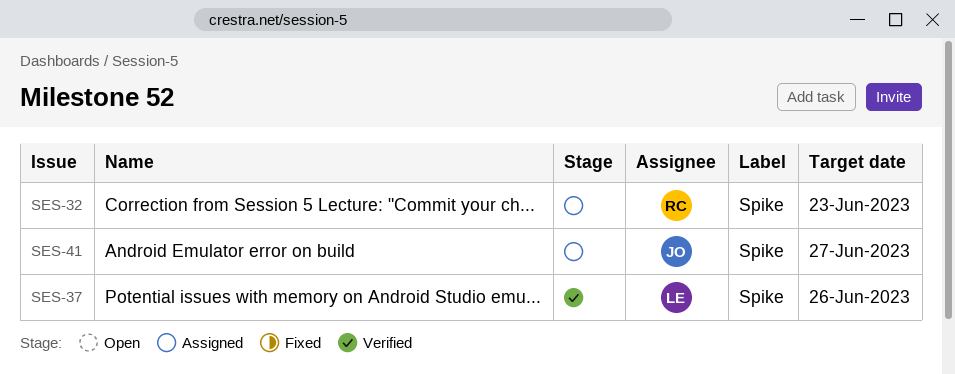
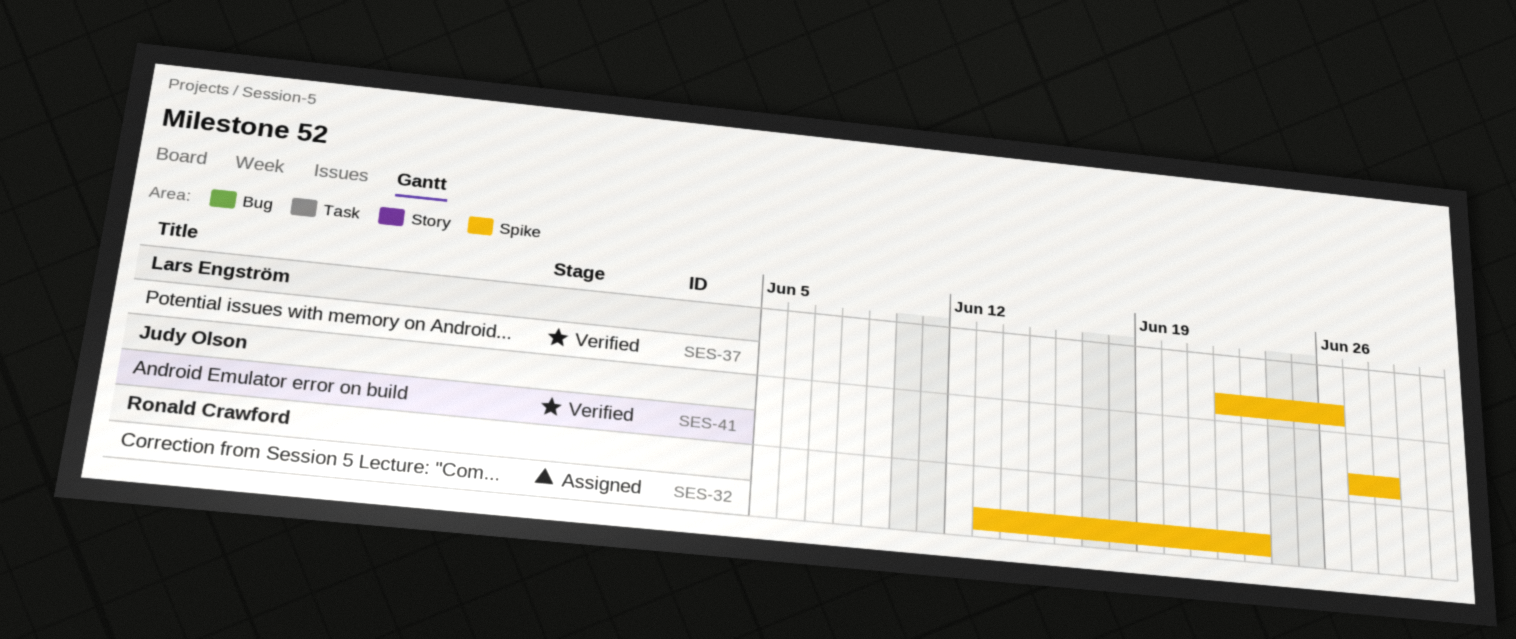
SES-41, status: Assigned -> Verified
SES-41, due: Jun 27 -> Jun 28

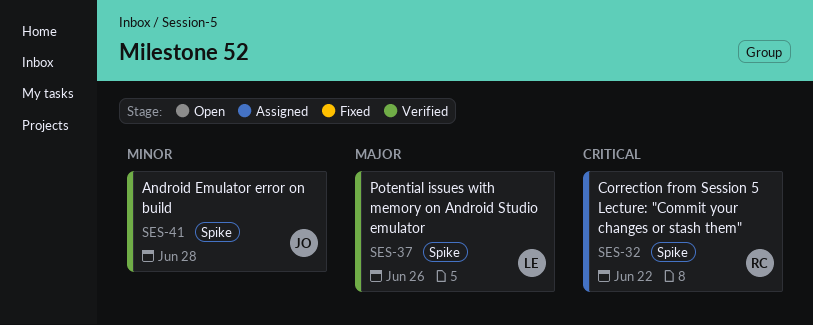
SES-32, due: Jun 23 -> Jun 22

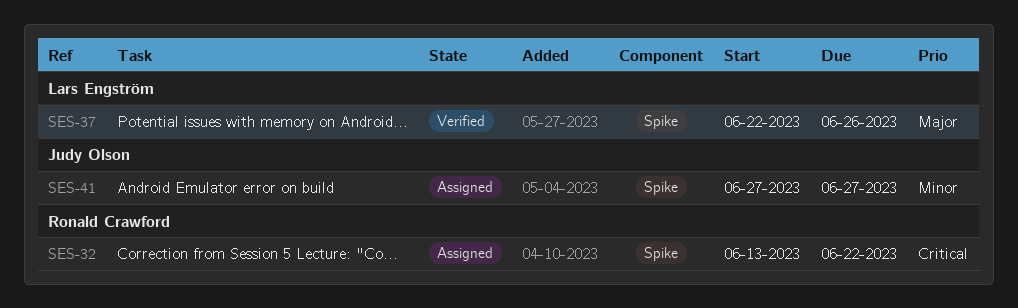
SES-41, status: Verified -> Assigned
SES-41, due: Jun 28 -> Jun 27

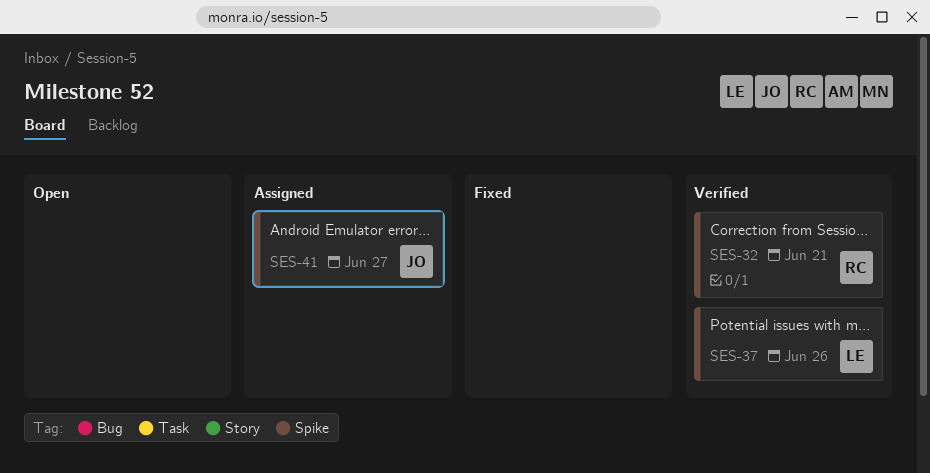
SES-32, status: Assigned -> Verified
SES-32, due: Jun 22 -> Jun 21

